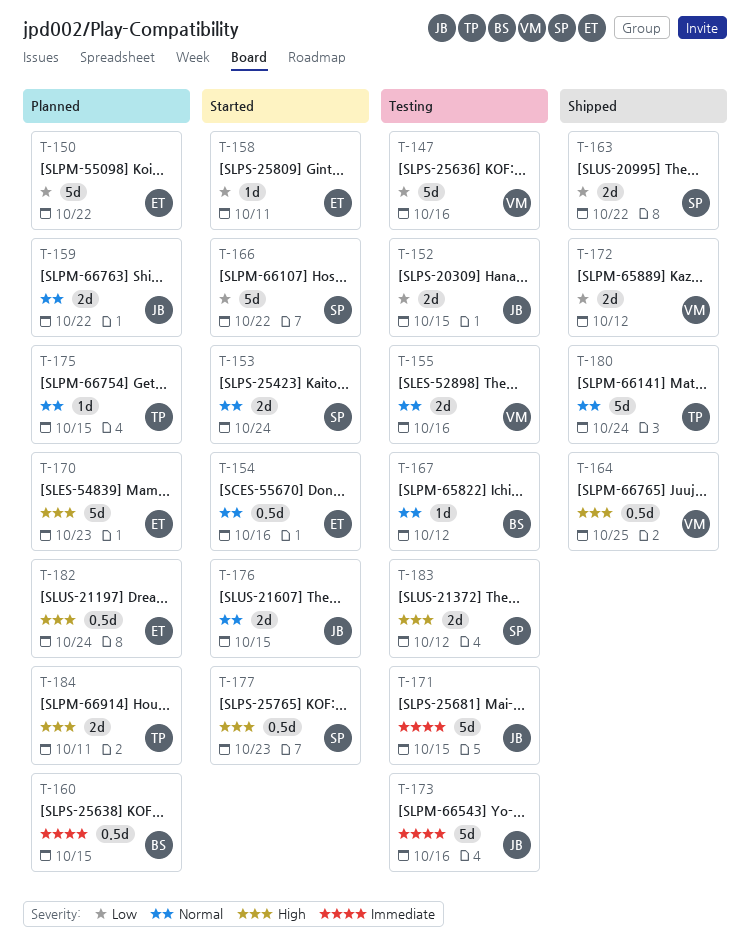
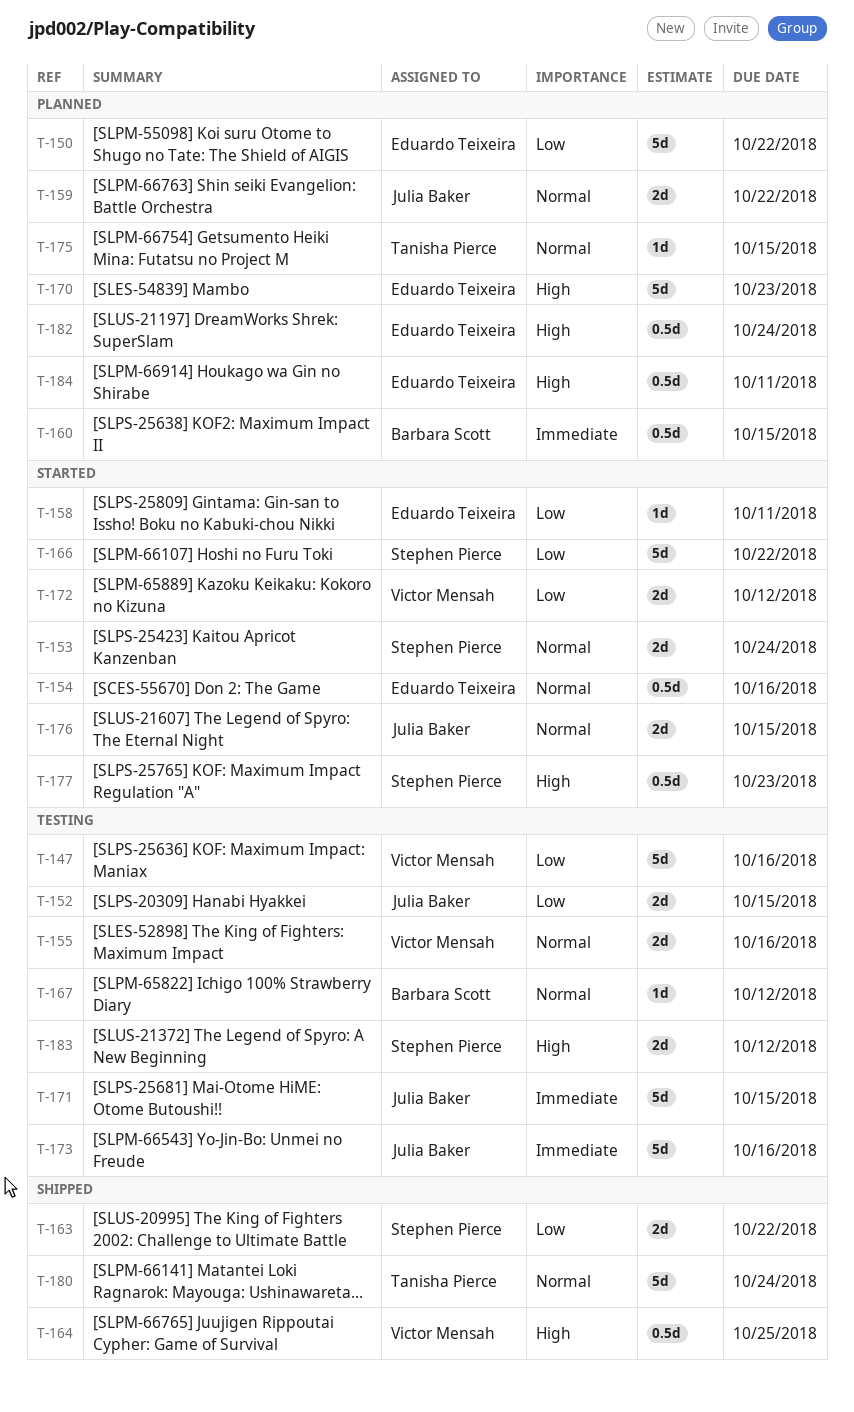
T-172, status: Shipped -> Started
T-184, owner: Tanisha Pierce -> Eduardo Teixeira
T-184, estimate: 2d -> 0.5d

